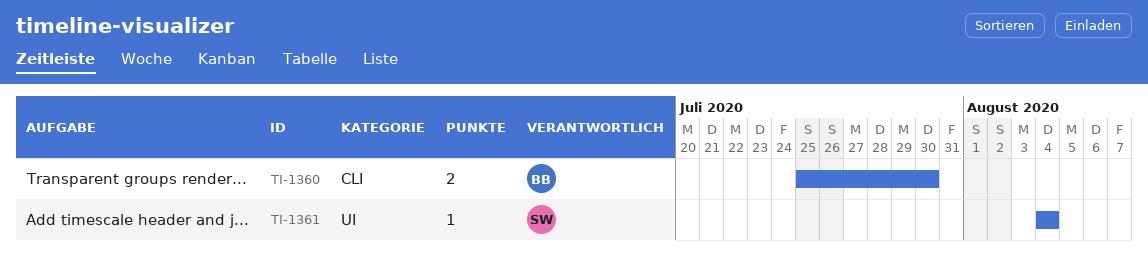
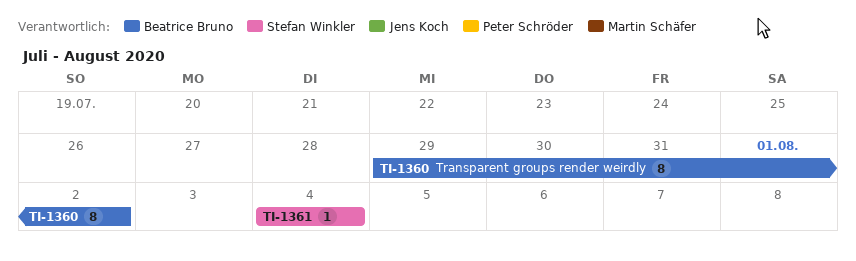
TI-1360, estimate: 2 -> 8
TI-1360, start: Jul 25 -> Jul 29
TI-1360, due: Jul 30 -> Aug 2

